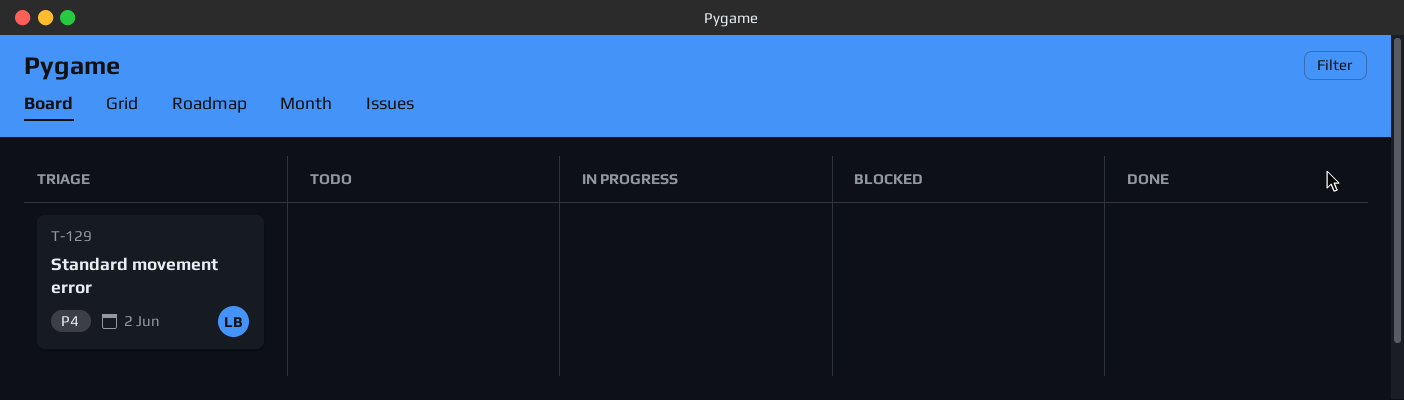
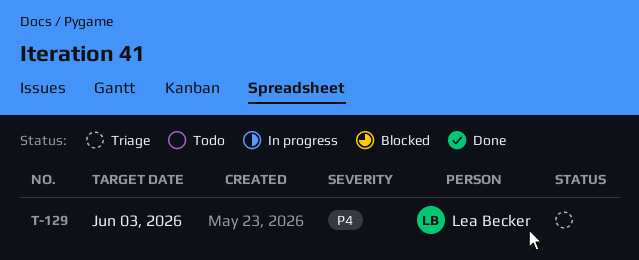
T-129, due: Jun 2 -> Jun 3

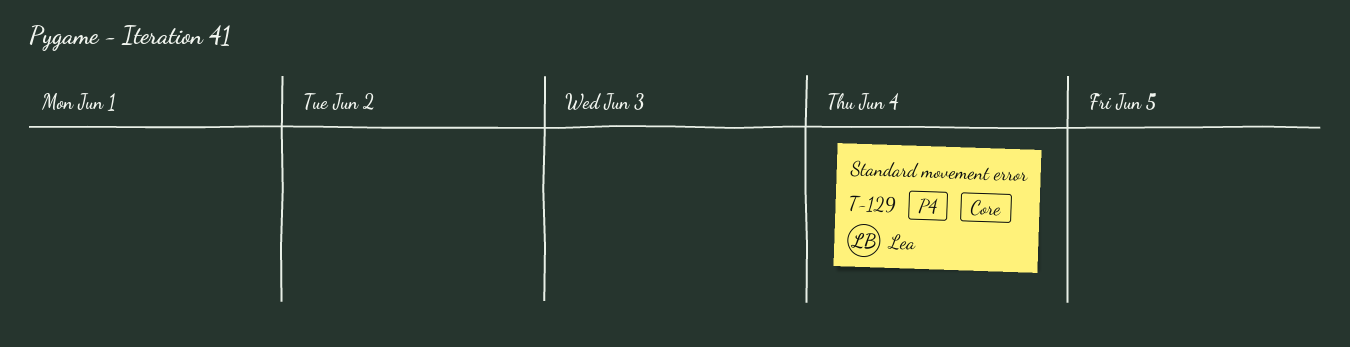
T-129, due: Jun 3 -> Jun 4

